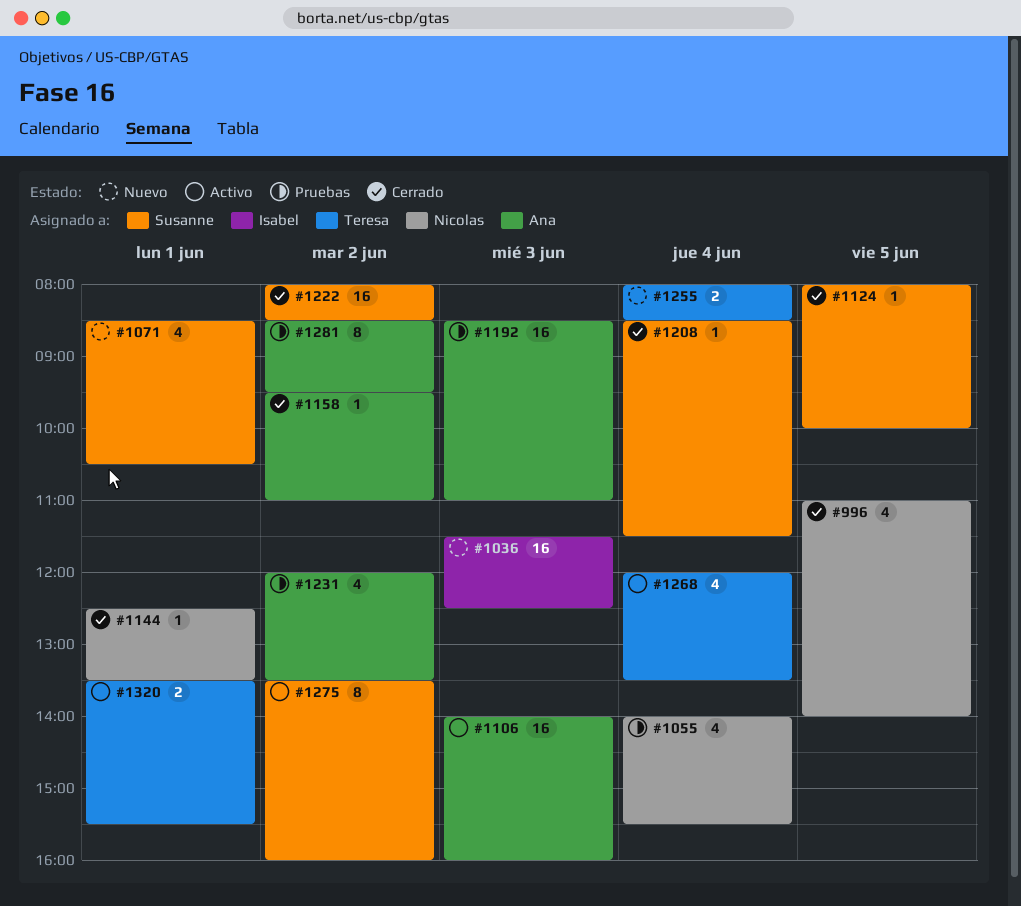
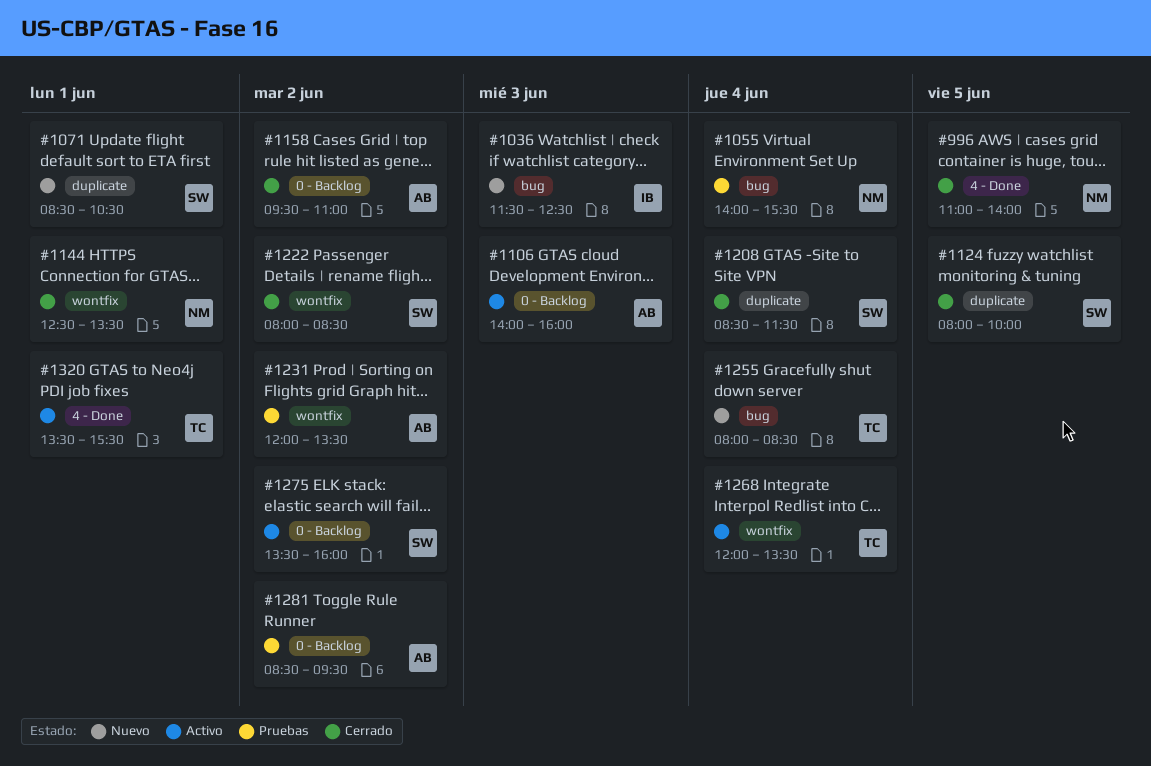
#1192: present -> none

